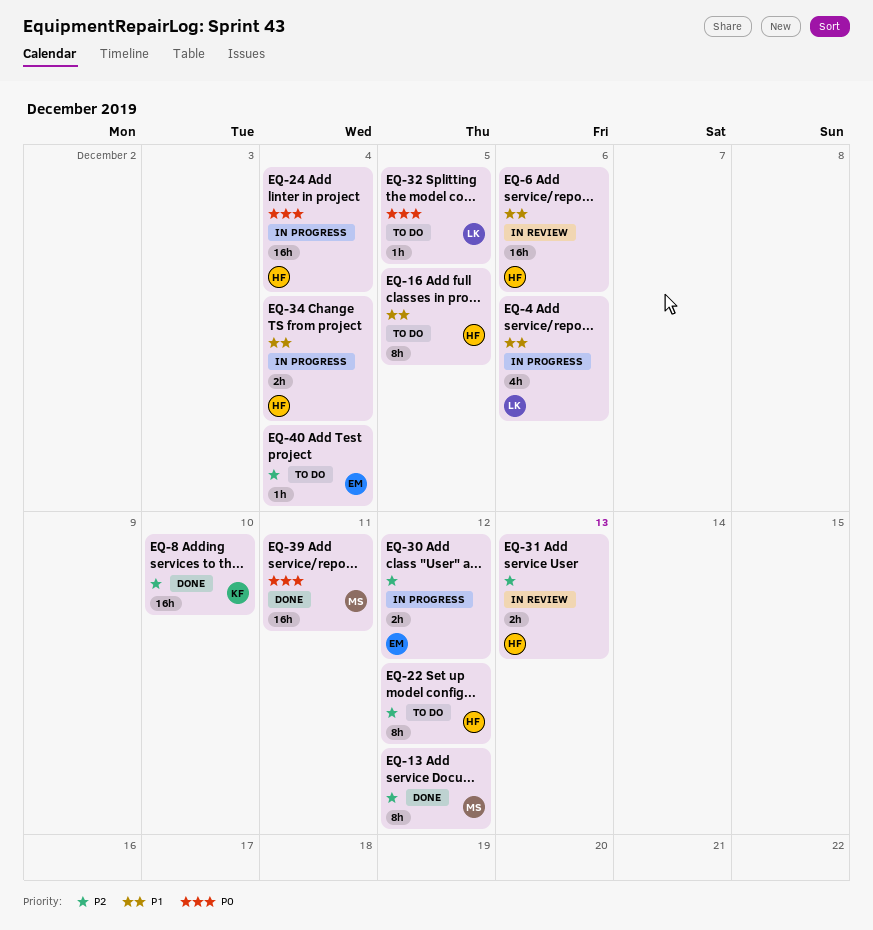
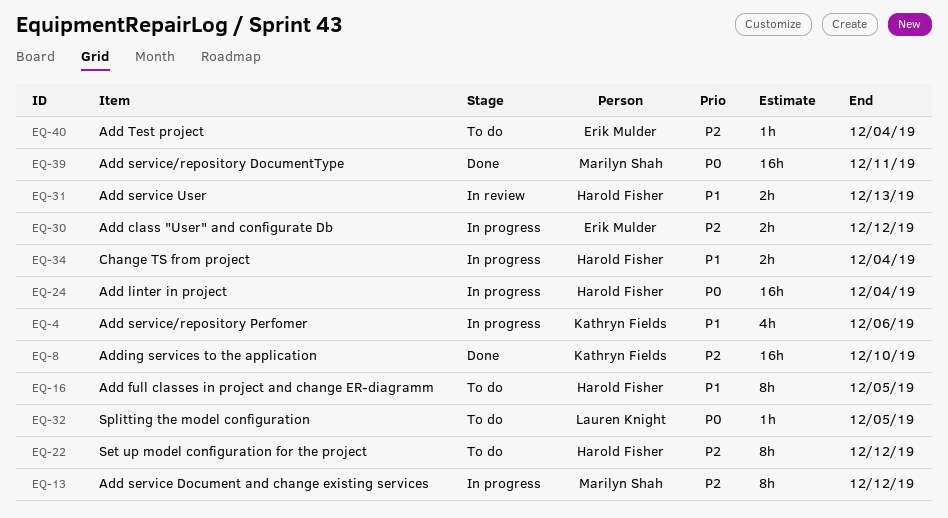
EQ-4, owner: Lauren Knight -> Kathryn Fields
EQ-6: present -> none
EQ-13, status: Done -> In progress
EQ-31, priority: P2 -> P1

